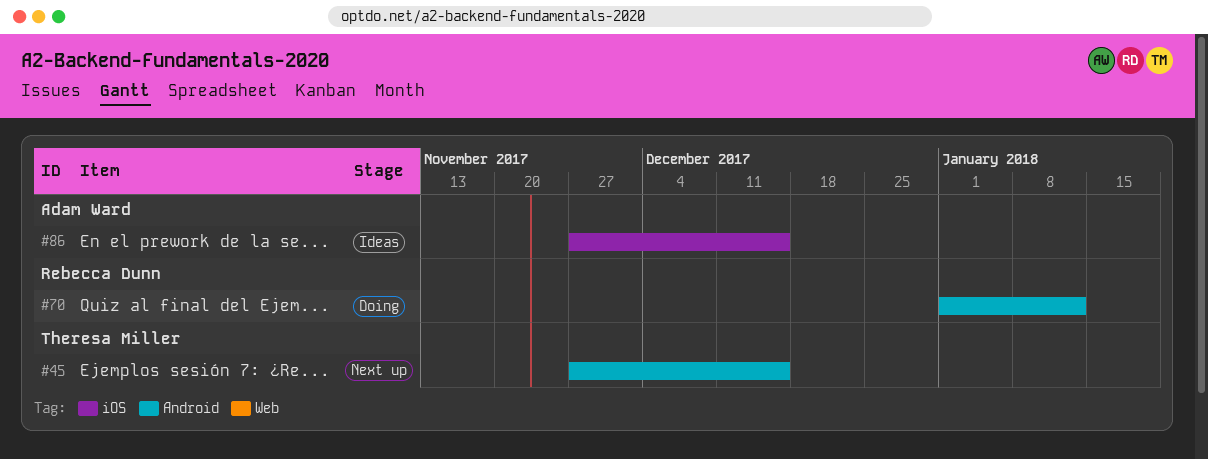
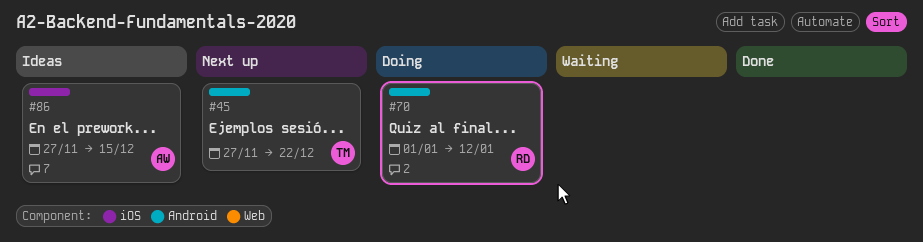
#45, due: Dec 15 -> Dec 22

